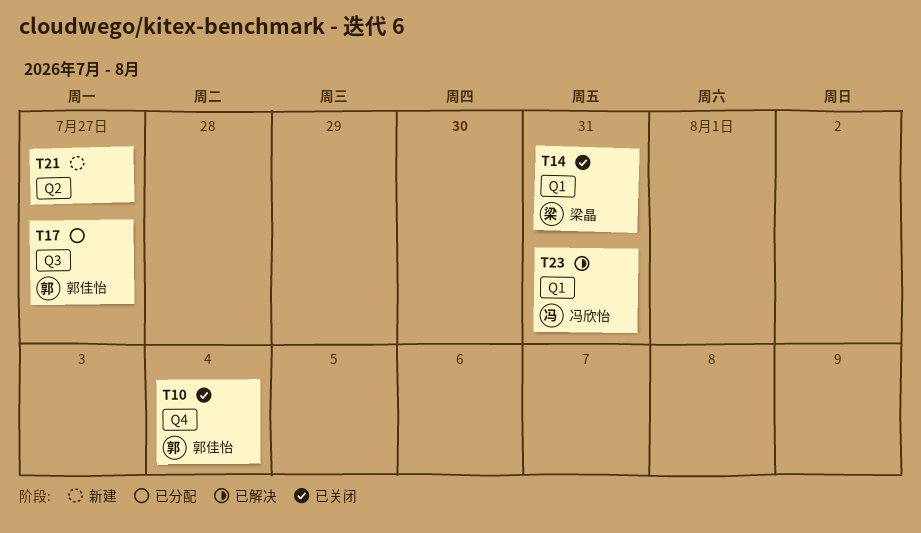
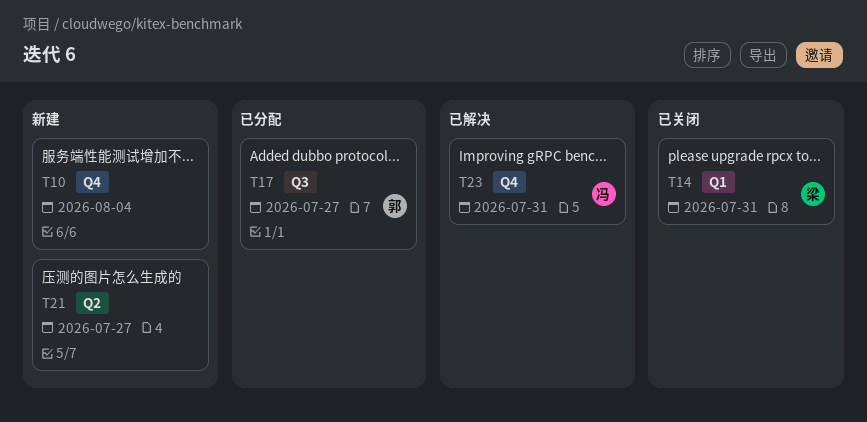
T10, status: 已关闭 -> 新建
T10, owner: 郭佳怡 -> none
T23, label: Q1 -> Q4

